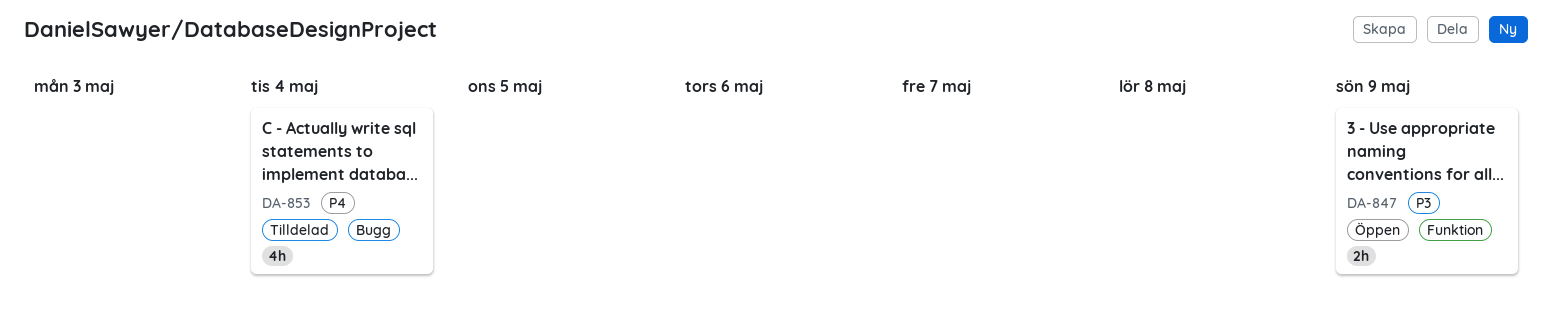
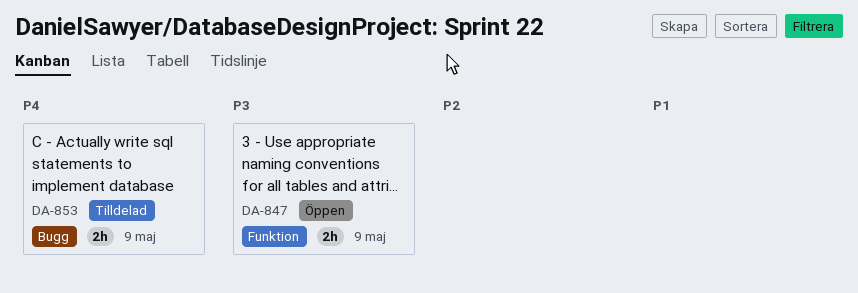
DA-853, estimate: 4h -> 2h
DA-853, due: May 4 -> May 9

